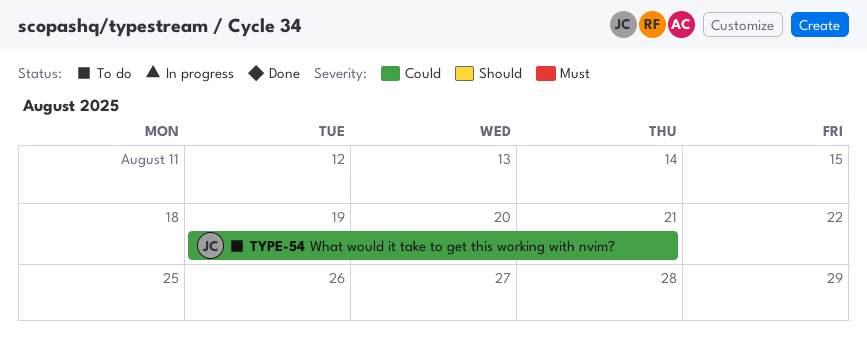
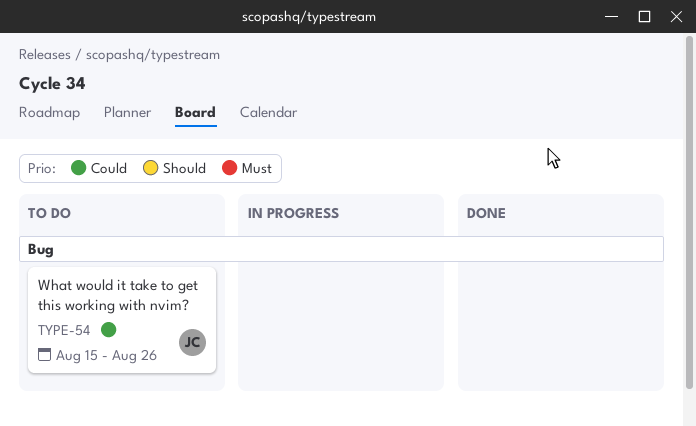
TYPE-54, start: Aug 19 -> Aug 15
TYPE-54, due: Aug 21 -> Aug 26

